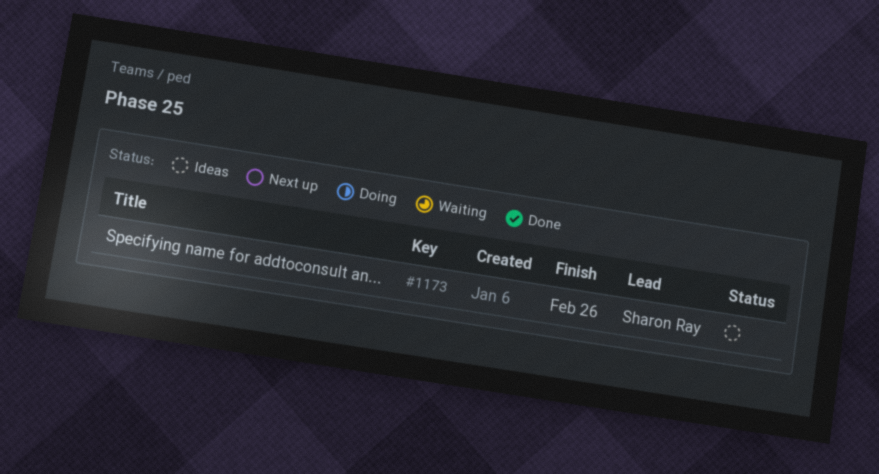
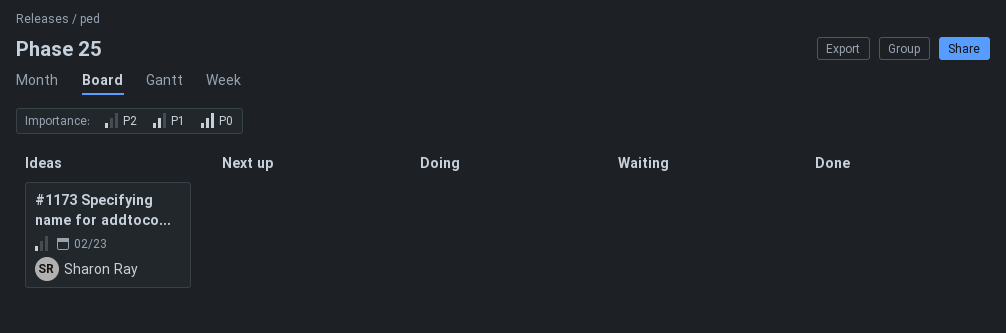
#1173, due: Feb 26 -> Feb 23

